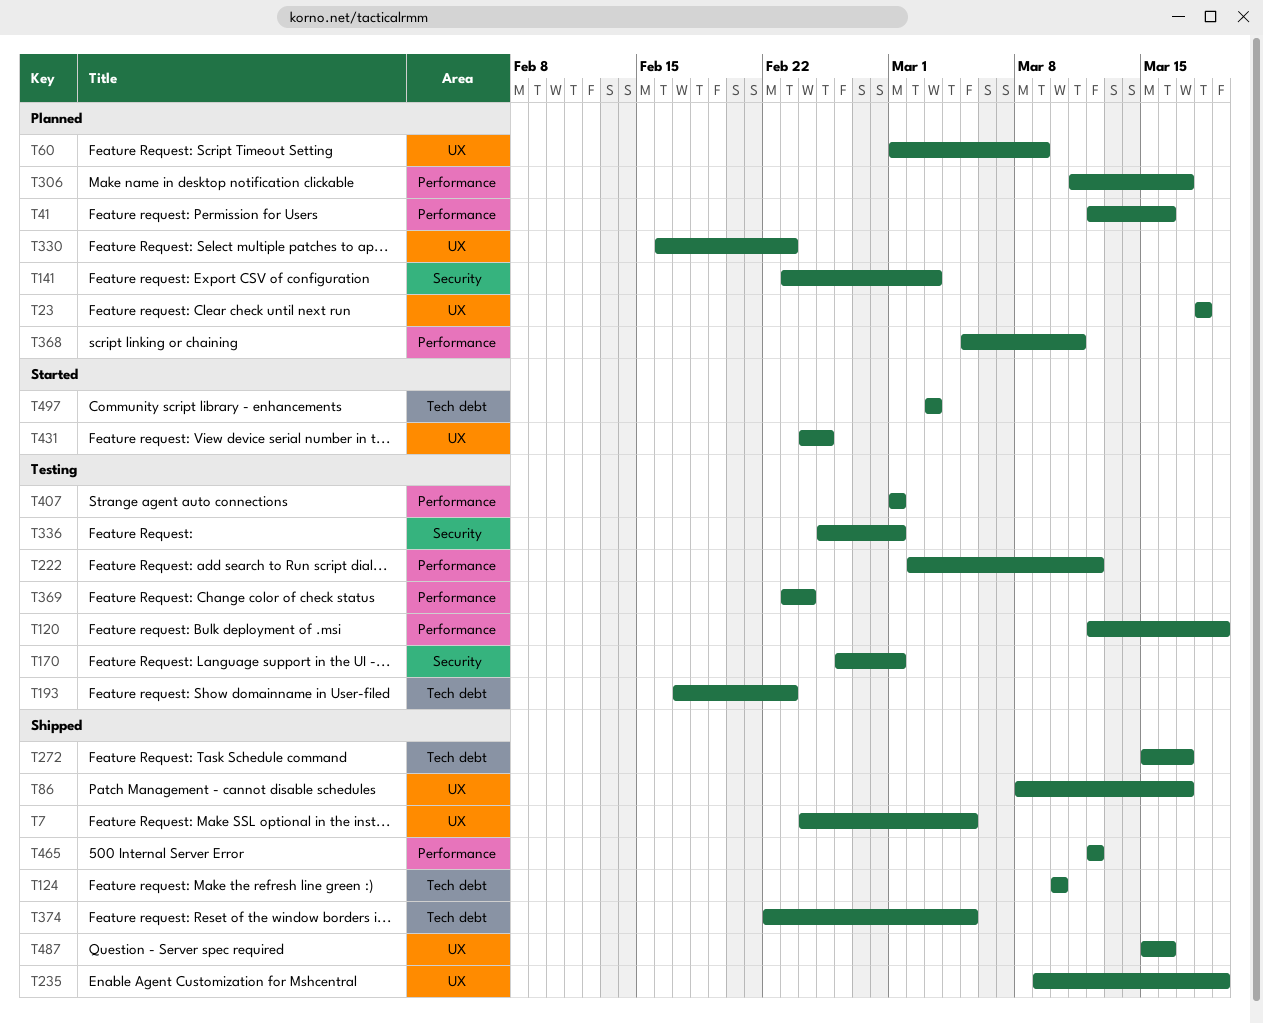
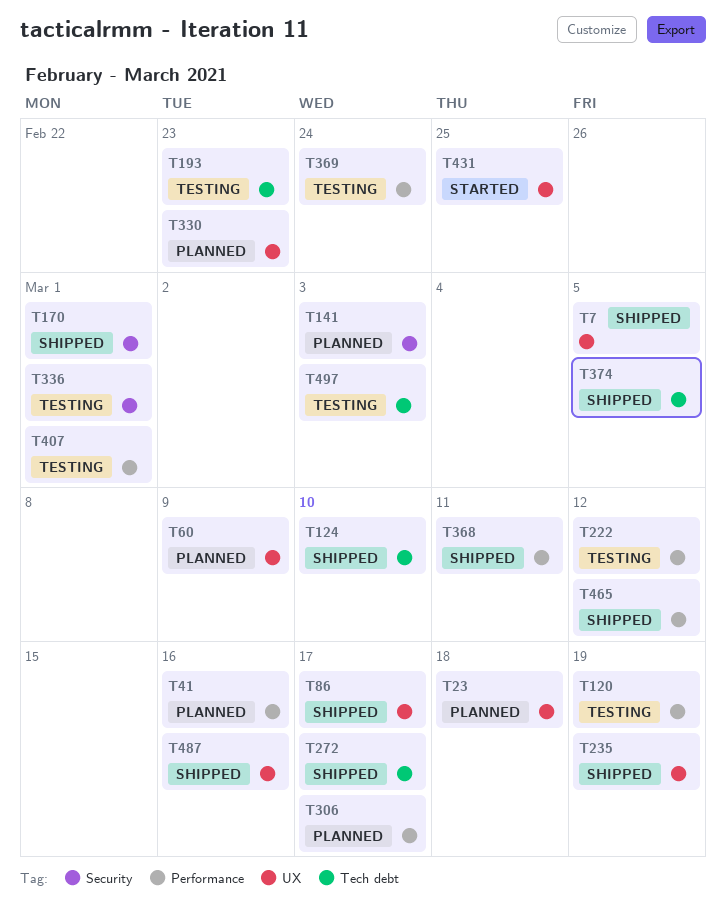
T170, status: Testing -> Shipped
T368, status: Planned -> Shipped
T497, status: Started -> Testing

